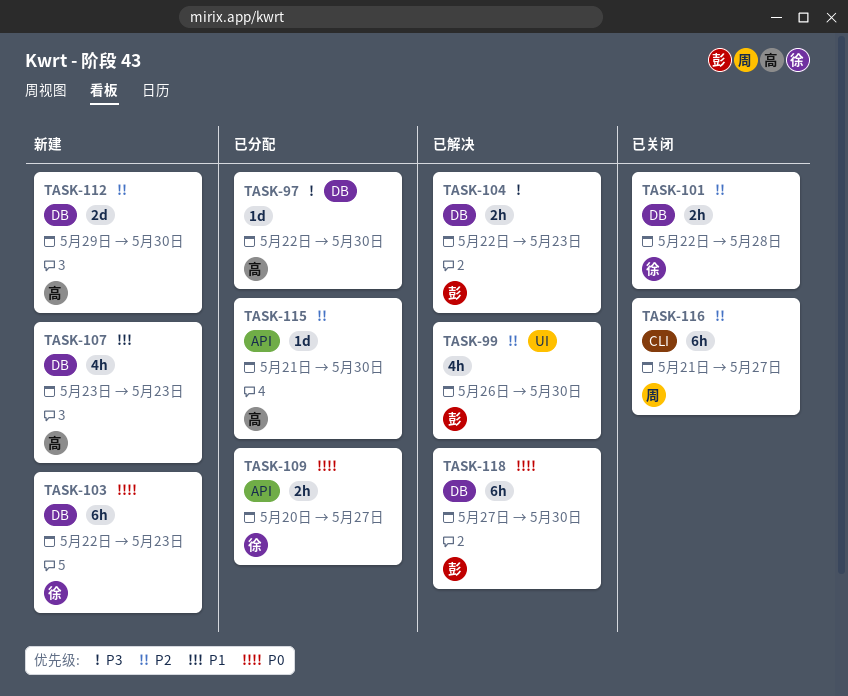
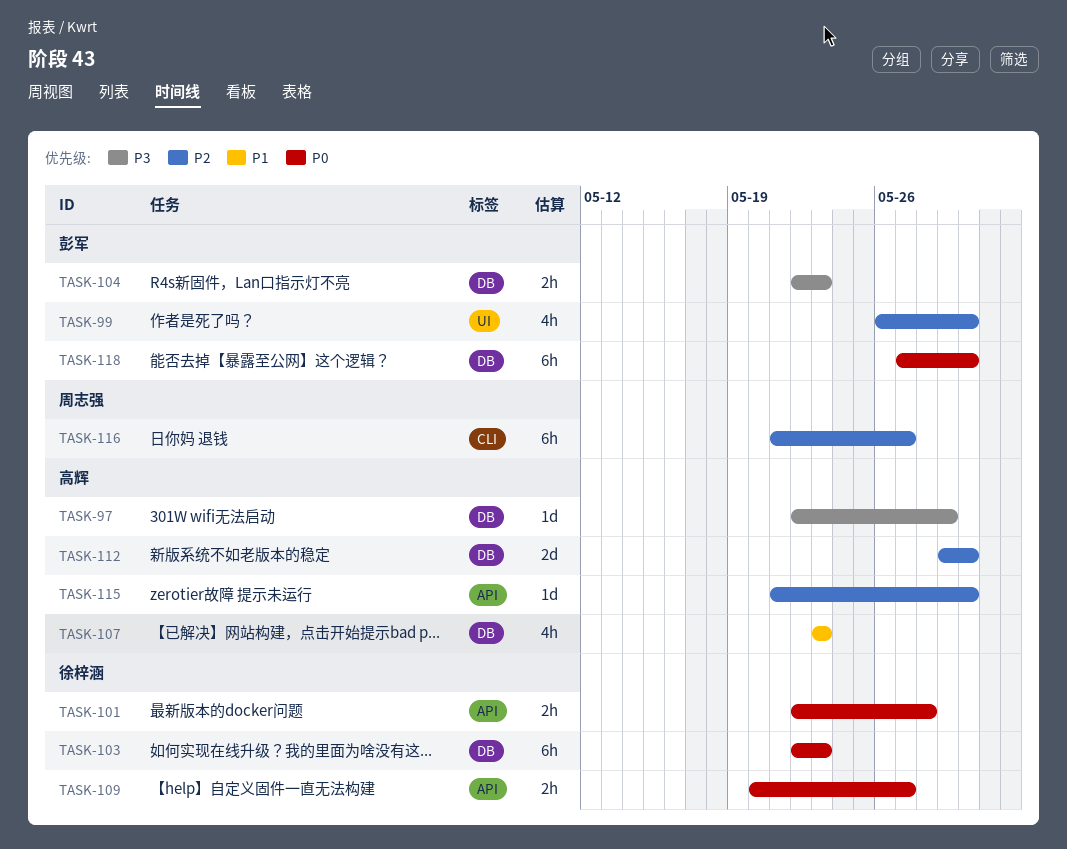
TASK-97, due: May 30 -> May 29
TASK-101, priority: P2 -> P0
TASK-101, label: DB -> API

